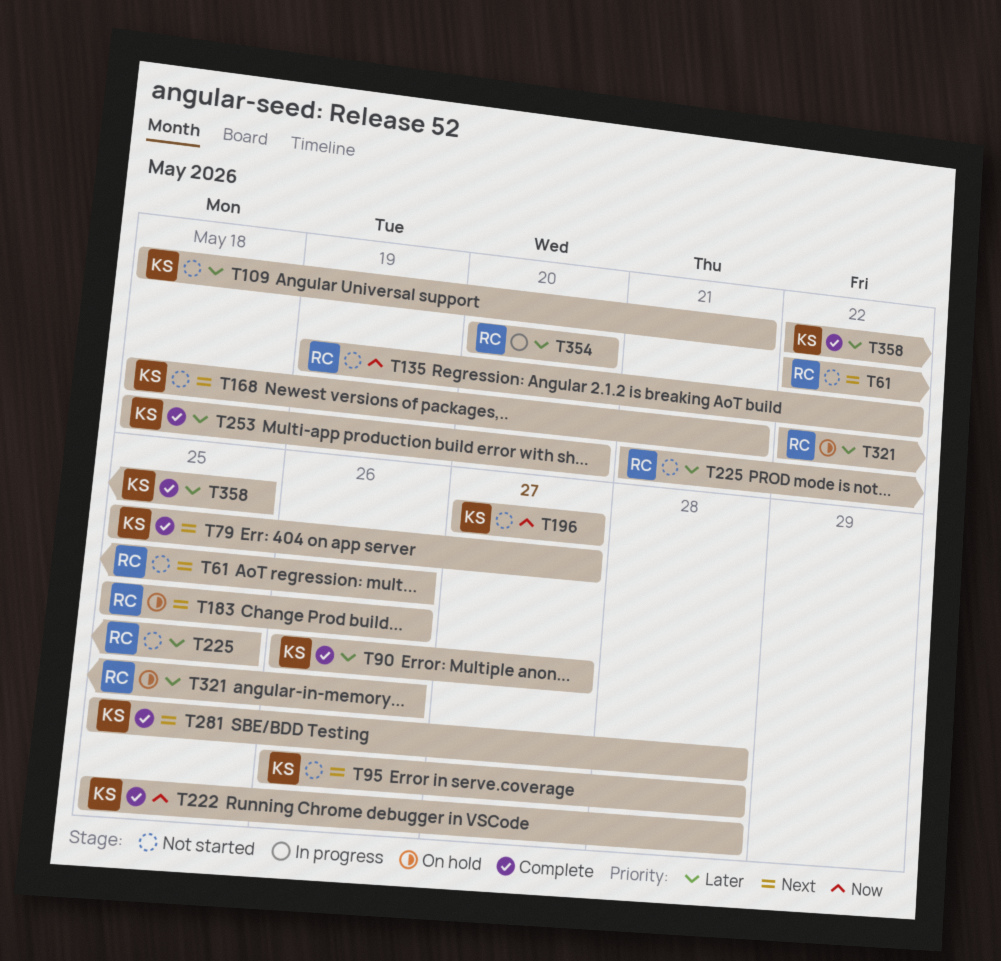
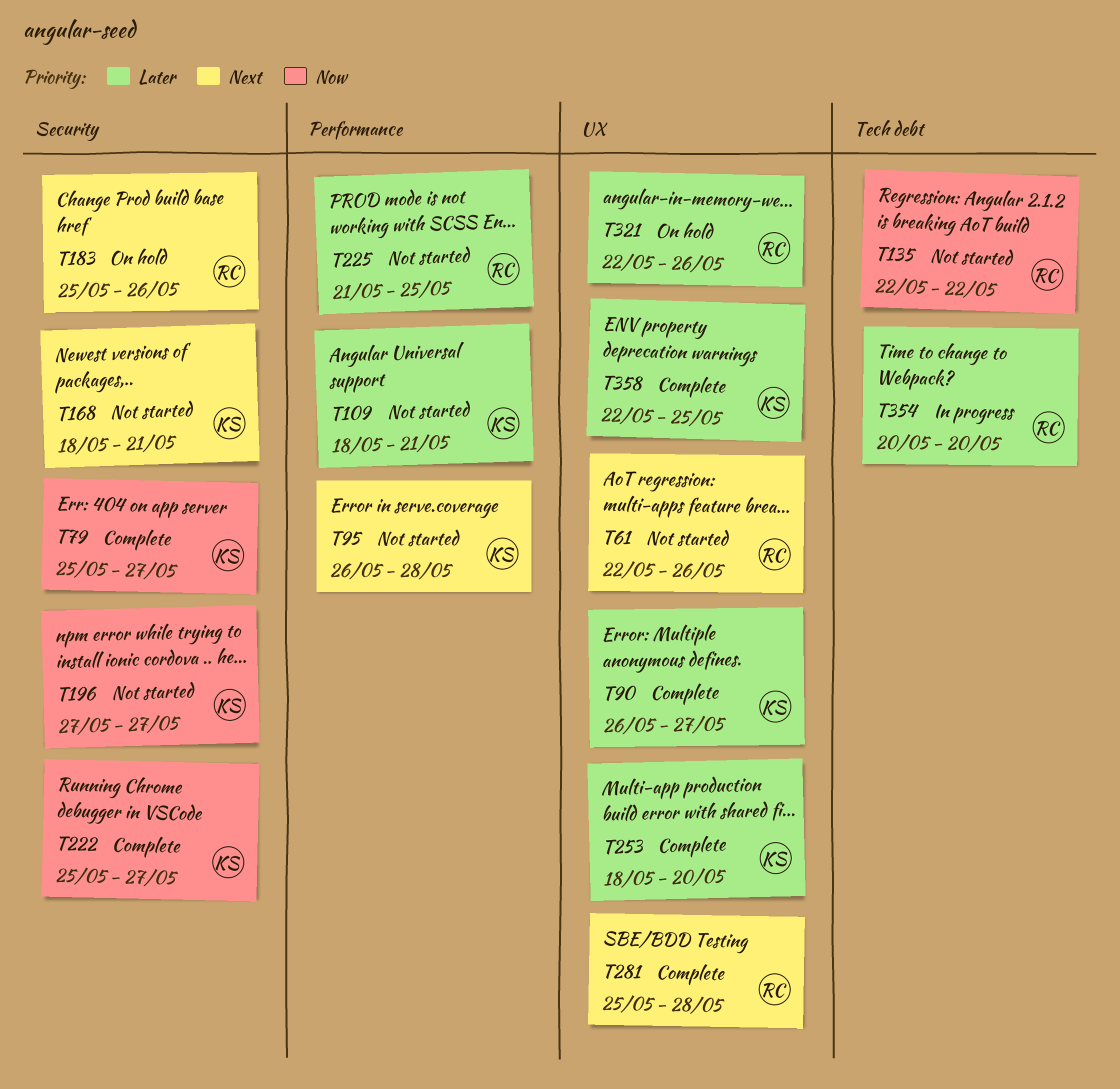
T79, priority: Next -> Now
T135, start: May 19 -> May 22
T222, due: May 28 -> May 27
T281, owner: KS -> RC

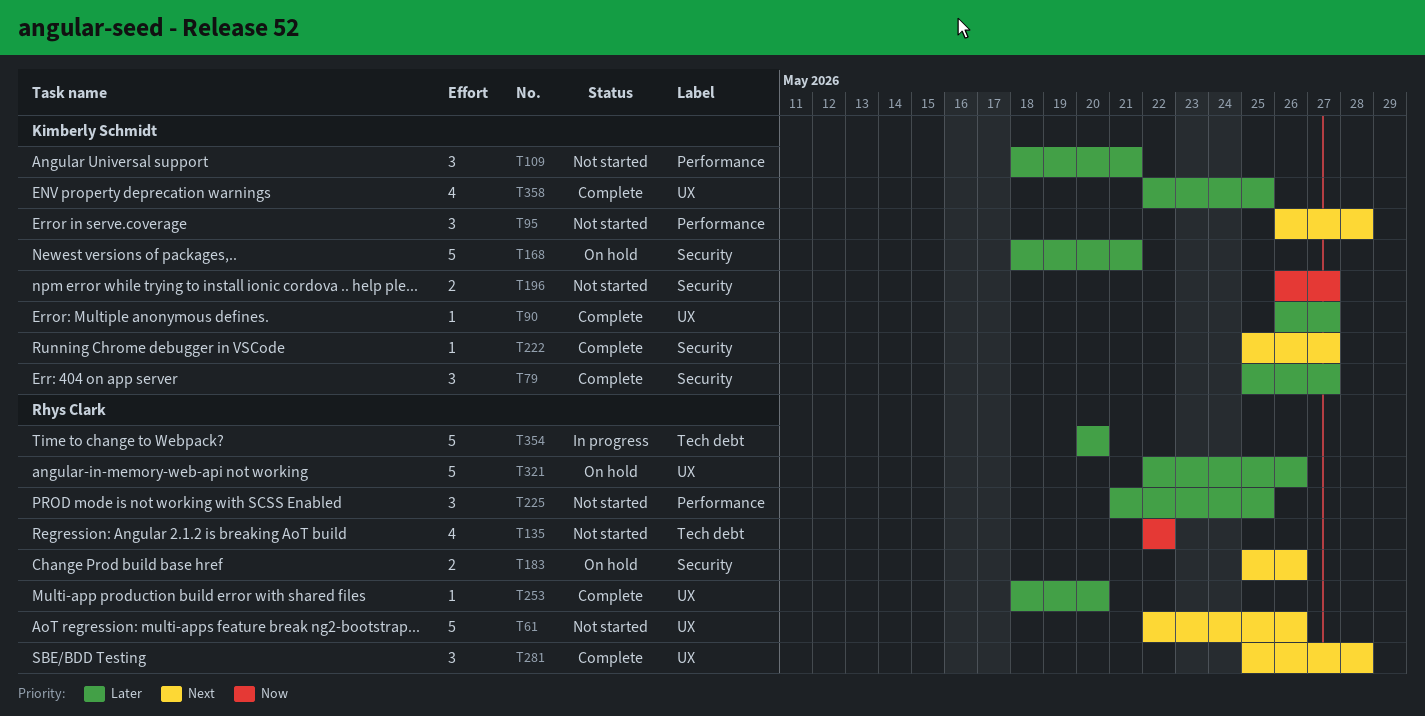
T79, priority: Now -> Later
T168, status: Not started -> On hold
T168, priority: Next -> Later
T196, start: May 27 -> May 26
T222, priority: Now -> Next
T253, owner: Kimberly Schmidt -> Rhys Clark

